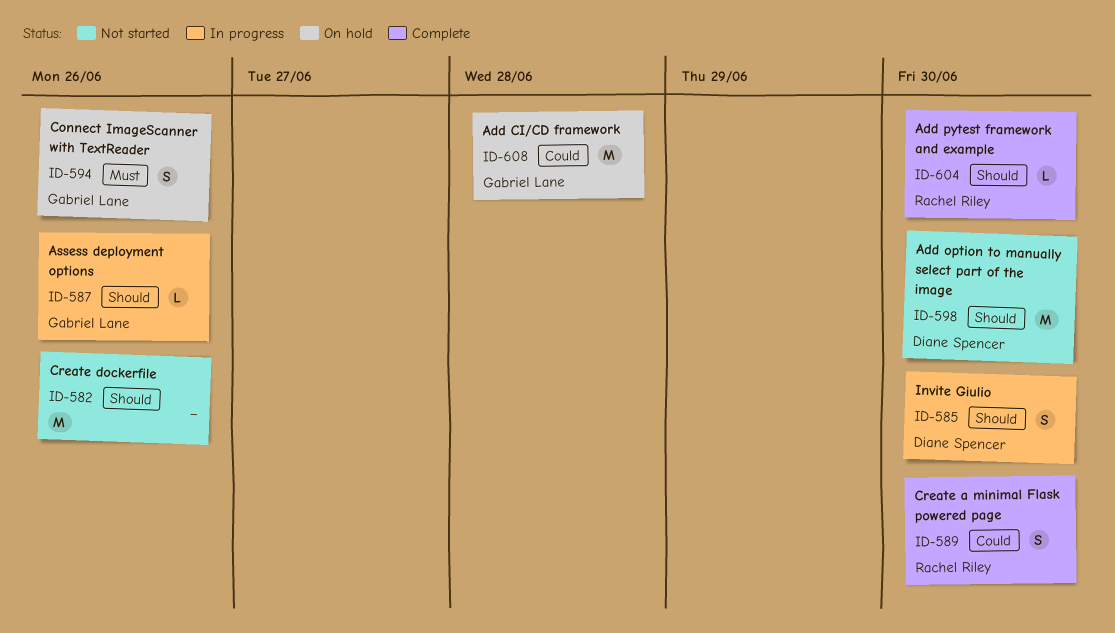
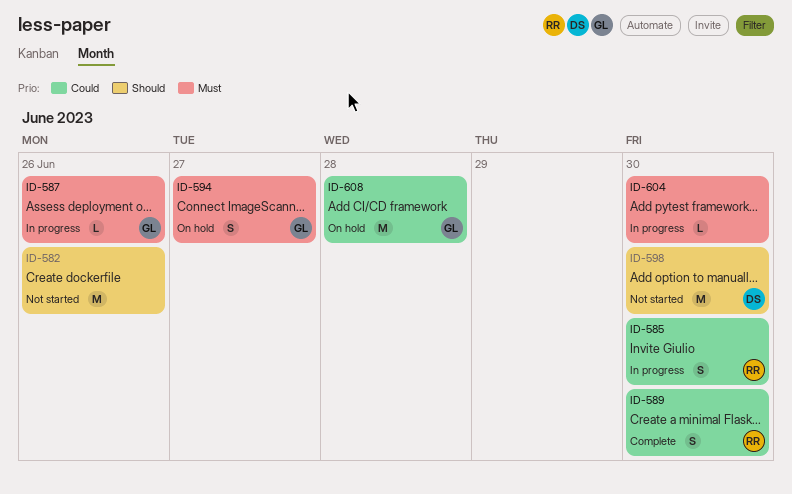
ID-585, owner: Diane Spencer -> Rachel Riley
ID-585, priority: Should -> Could
ID-587, priority: Should -> Must
ID-594, due: Jun 26 -> Jun 27
ID-604, status: Complete -> In progress
ID-604, owner: Rachel Riley -> none
ID-604, priority: Should -> Must

